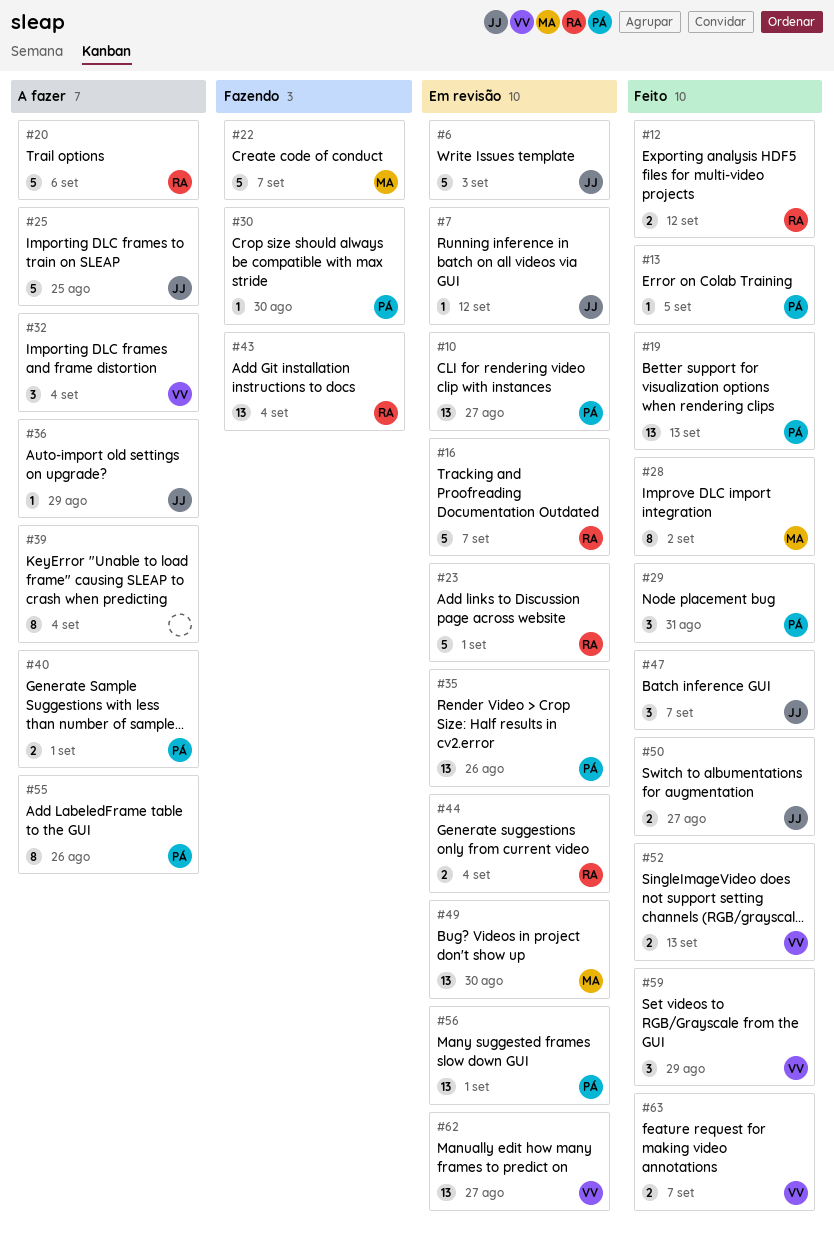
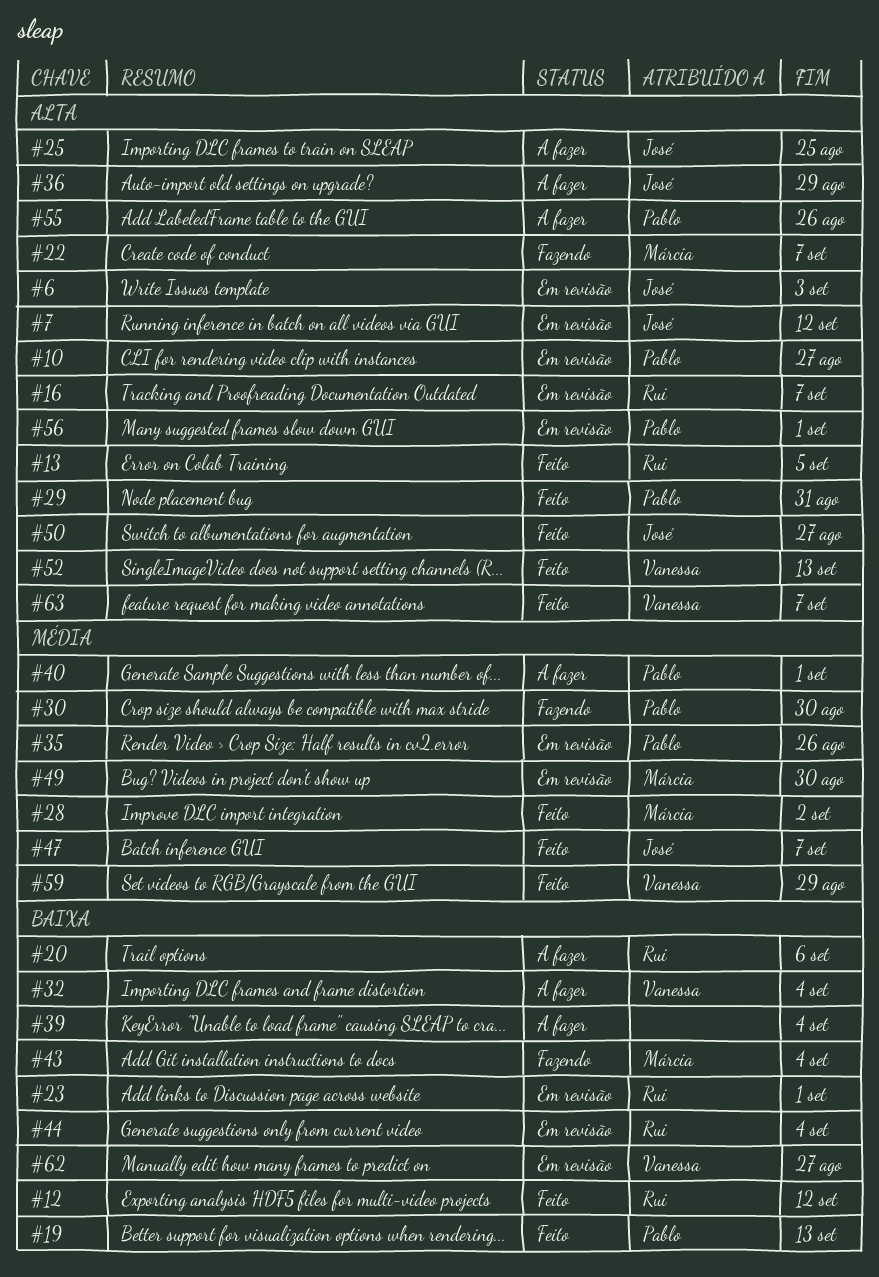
#13, owner: Pablo -> Rui
#43, owner: Rui -> Márcia

